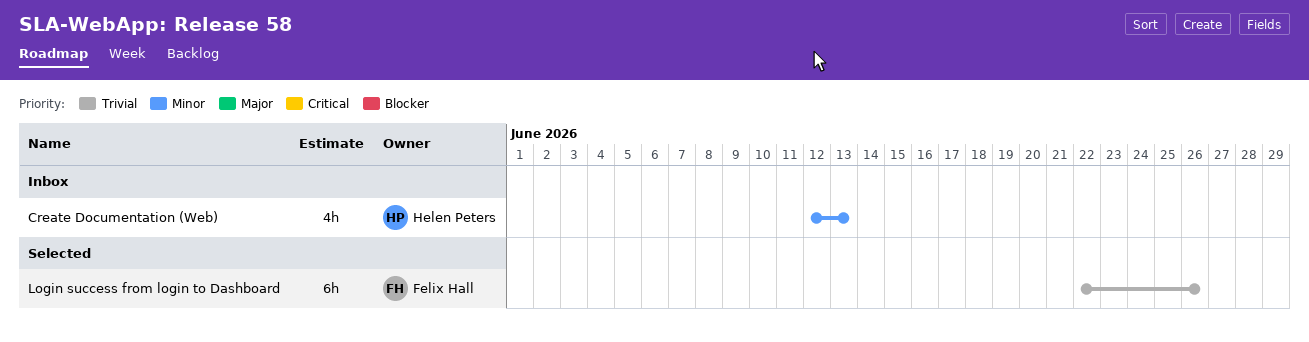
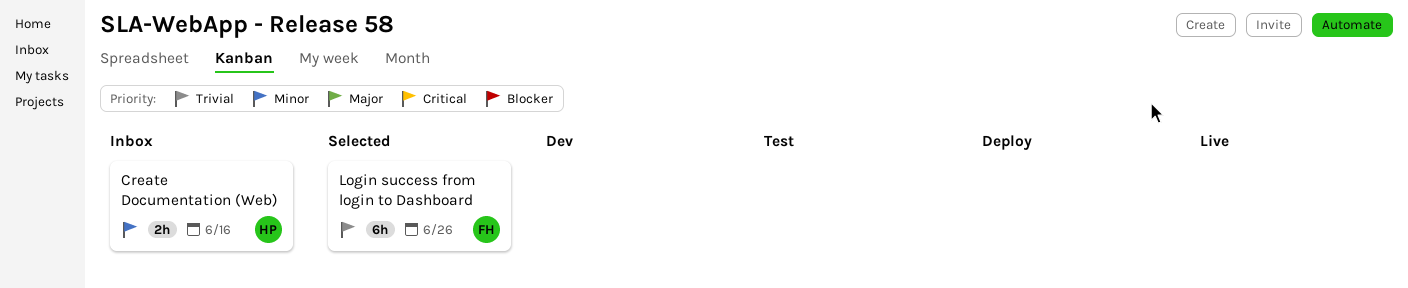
Create Documentation (Web), estimate: 4h -> 2h
Create Documentation (Web), due: Jun 13 -> Jun 16

